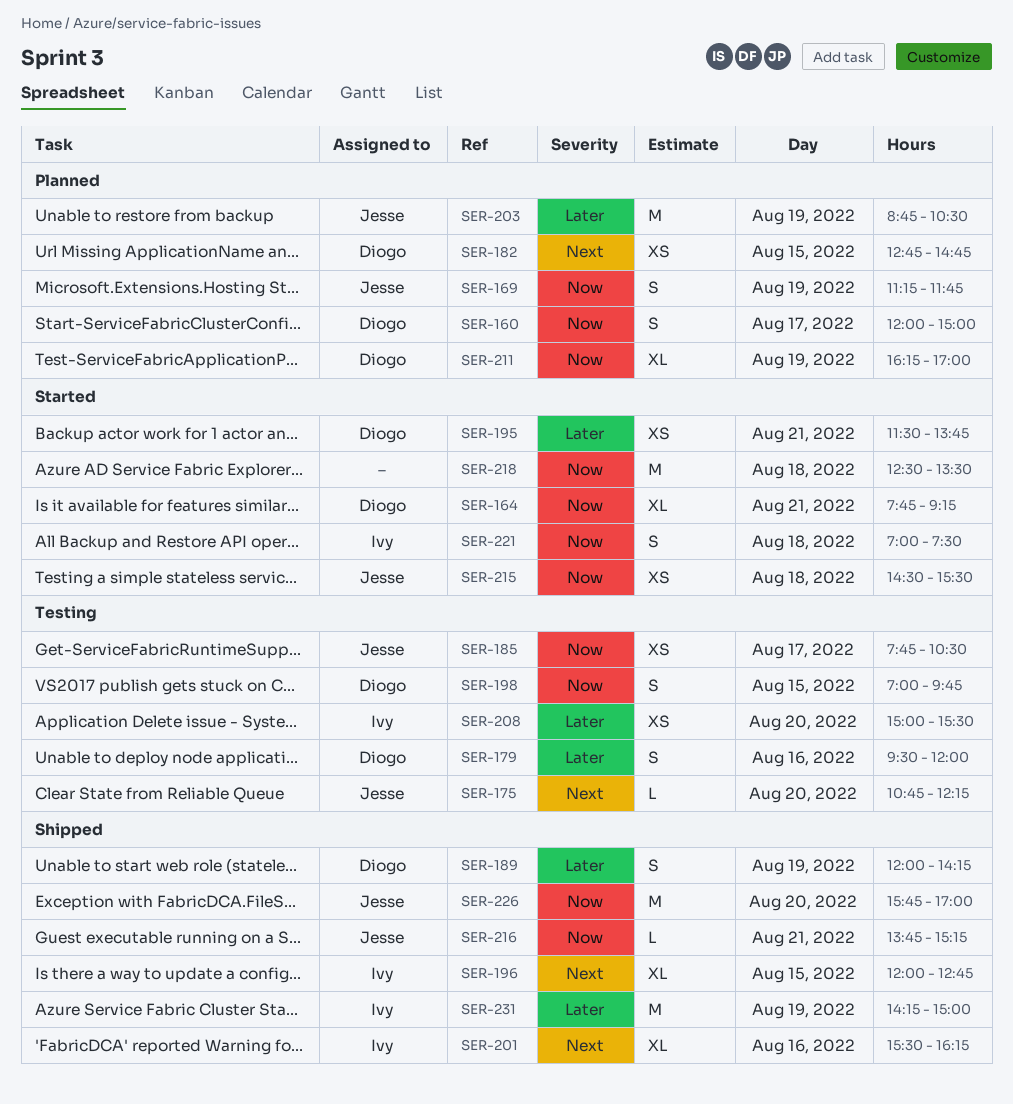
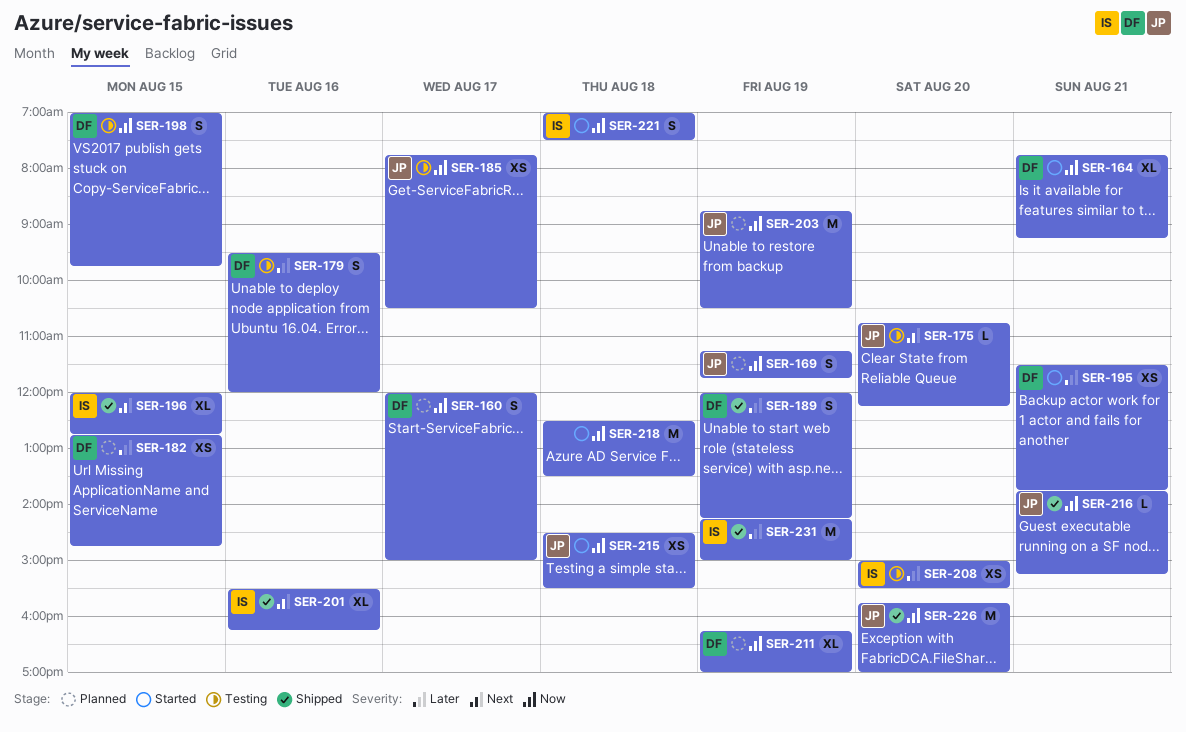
SER-182, priority: Next -> Later
SER-203, priority: Later -> Now

